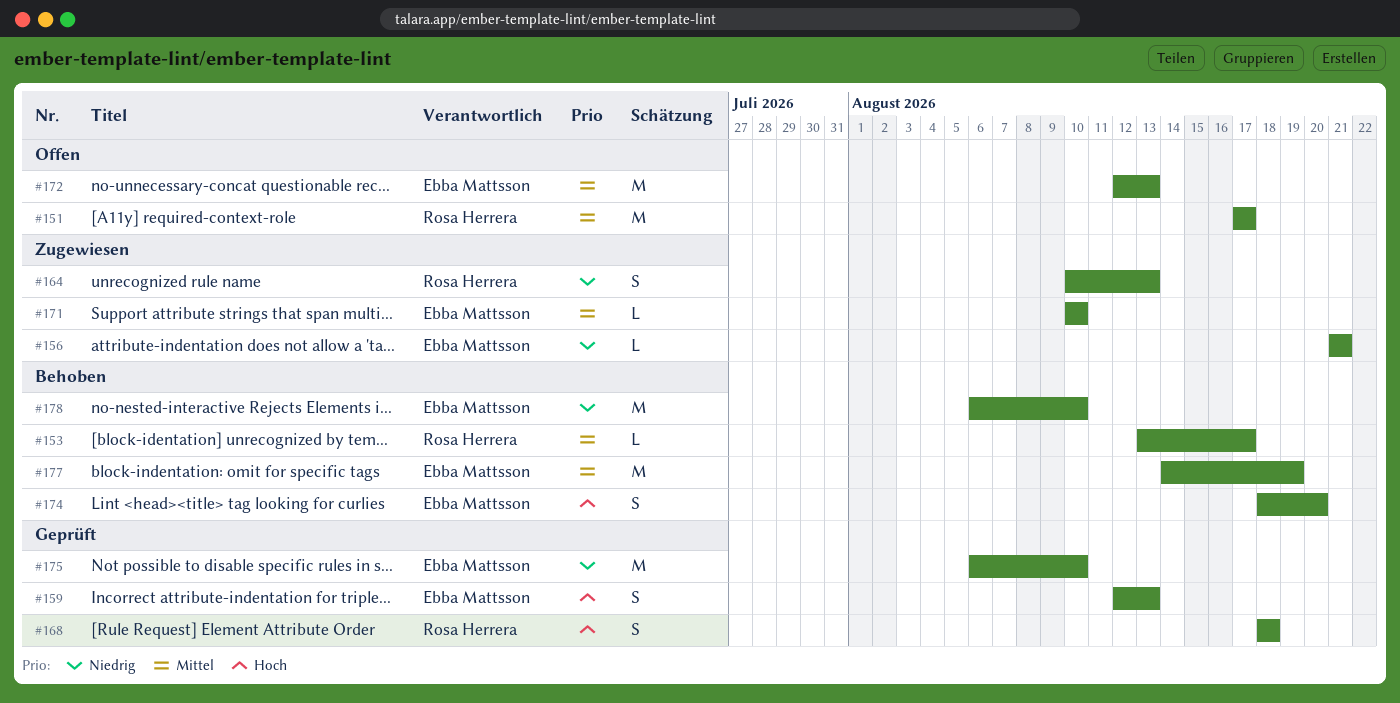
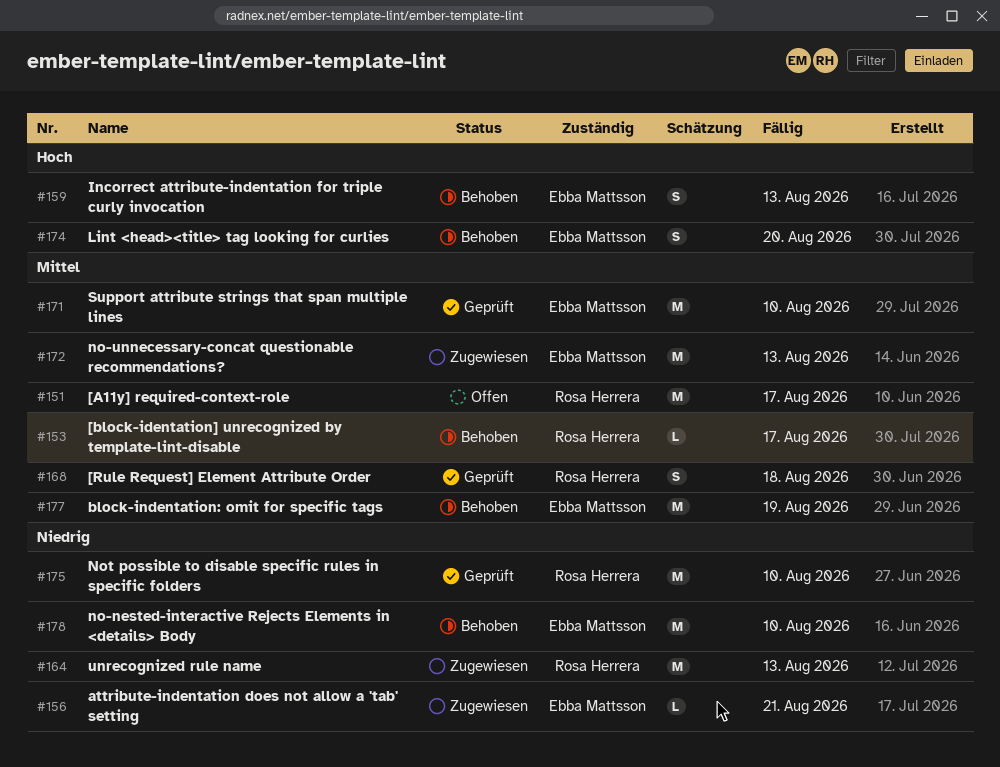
#159, status: Geprüft -> Behoben
#164, estimate: S -> M
#168, priority: Hoch -> Mittel
#171, status: Zugewiesen -> Geprüft
#171, estimate: L -> M
#172, status: Offen -> Zugewiesen
#175, owner: Ebba Mattsson -> Rosa Herrera

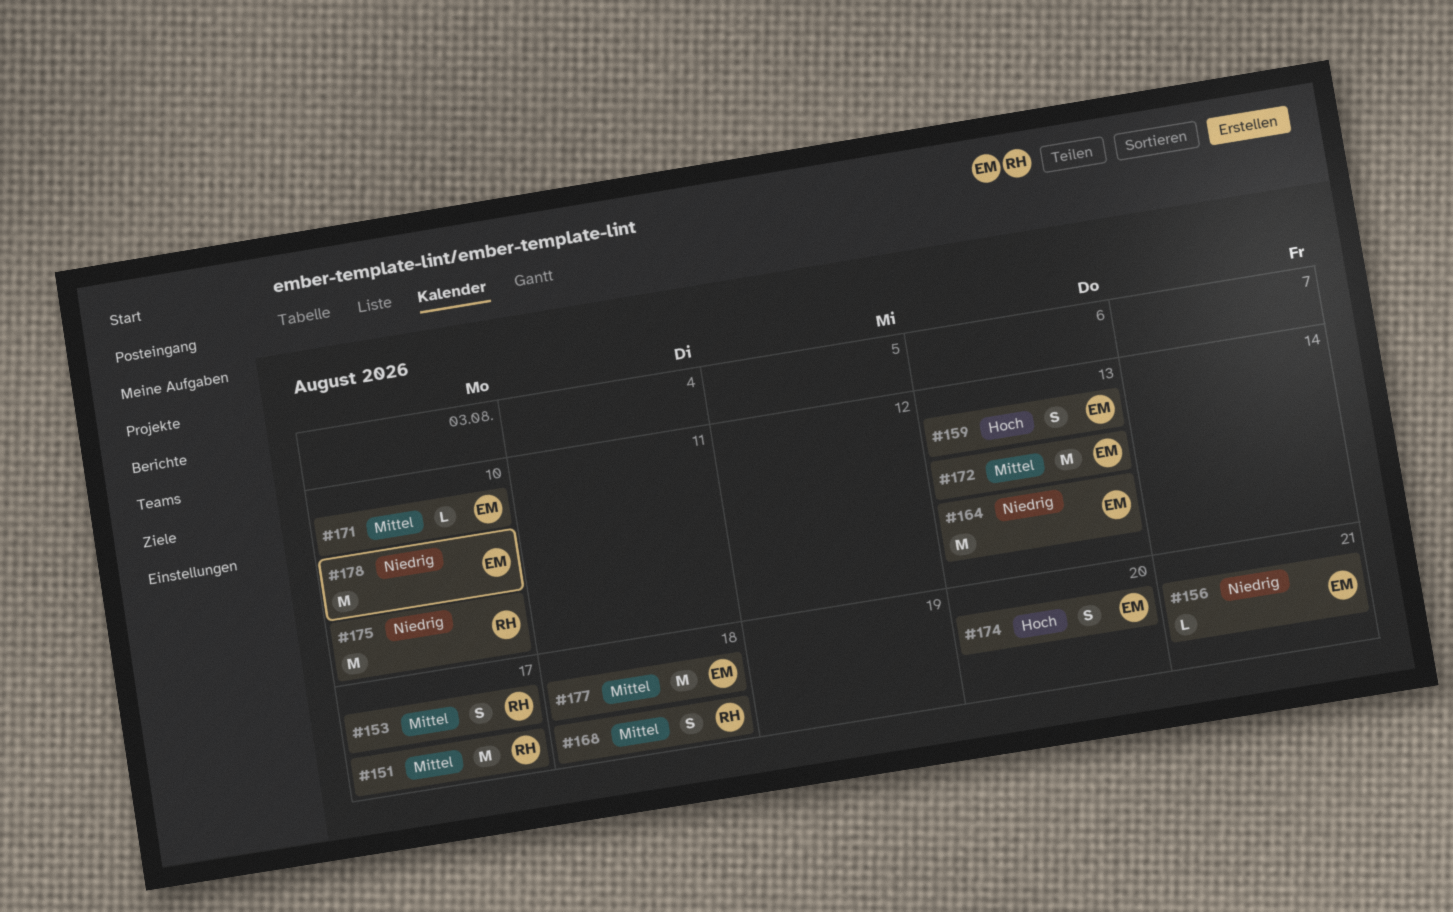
#153, estimate: L -> S
#164, owner: Rosa Herrera -> Ebba Mattsson
#171, estimate: M -> L
#177, due: Aug 19 -> Aug 18

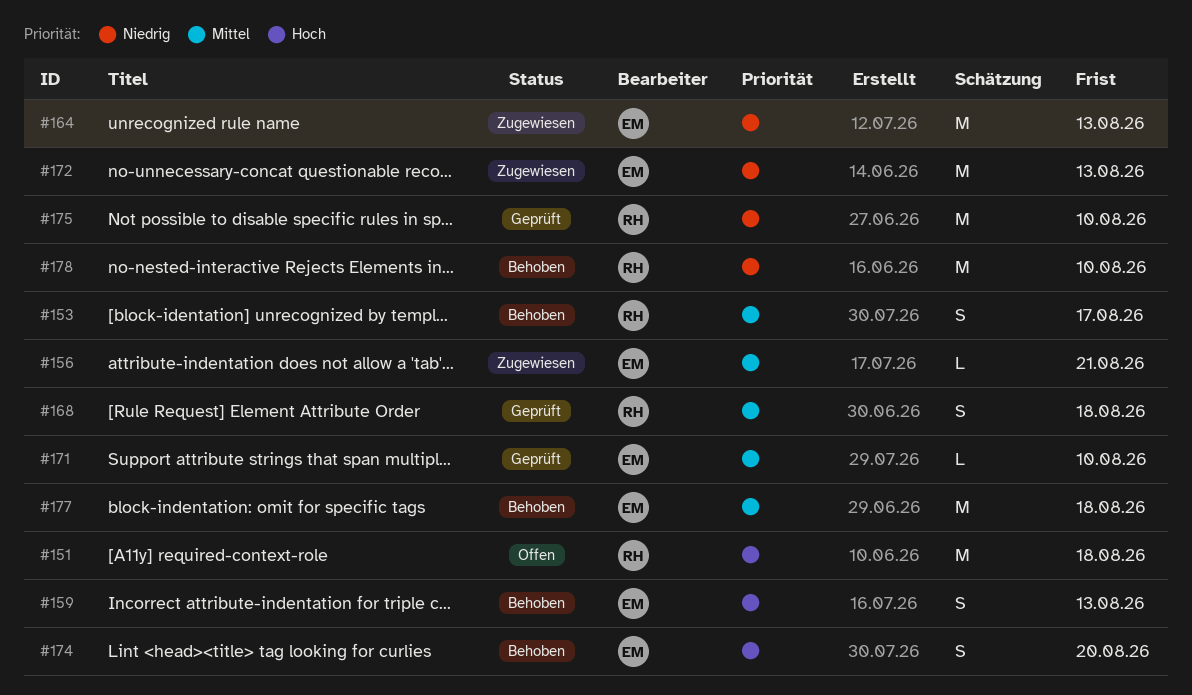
#151, priority: Mittel -> Hoch
#151, due: Aug 17 -> Aug 18
#156, priority: Niedrig -> Mittel
#172, priority: Mittel -> Niedrig
#178, owner: EM -> RH

